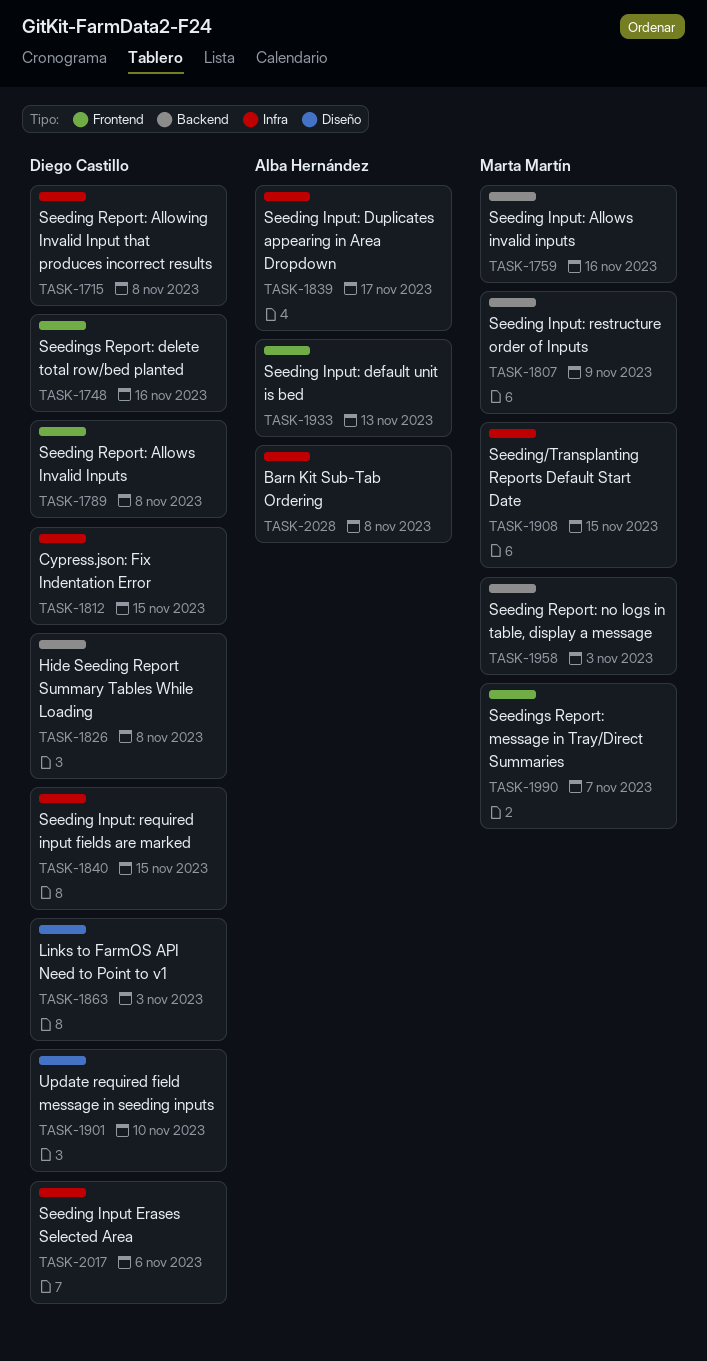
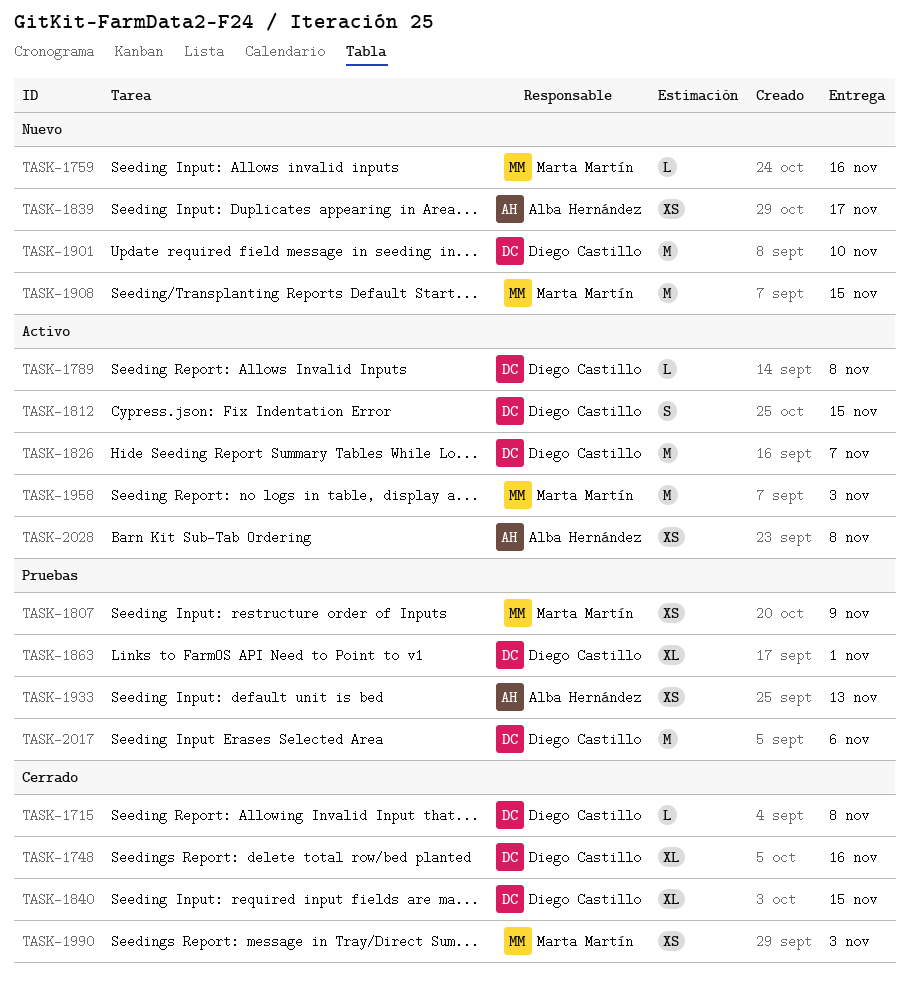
TASK-1826, due: Nov 8 -> Nov 7
TASK-1863, due: Nov 3 -> Nov 1
TASK-1990, due: Nov 7 -> Nov 3

